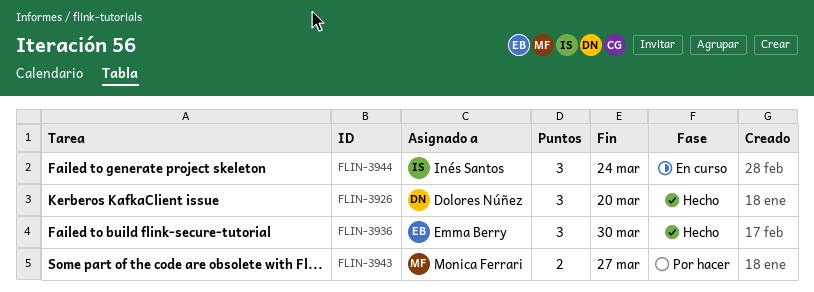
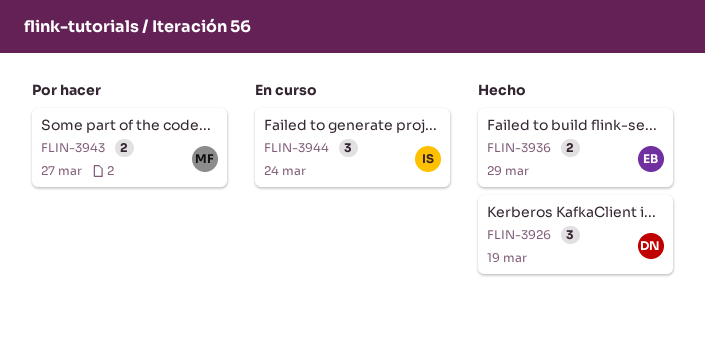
FLIN-3926, due: Mar 20 -> Mar 19
FLIN-3936, estimate: 3 -> 2
FLIN-3936, due: Mar 30 -> Mar 29

